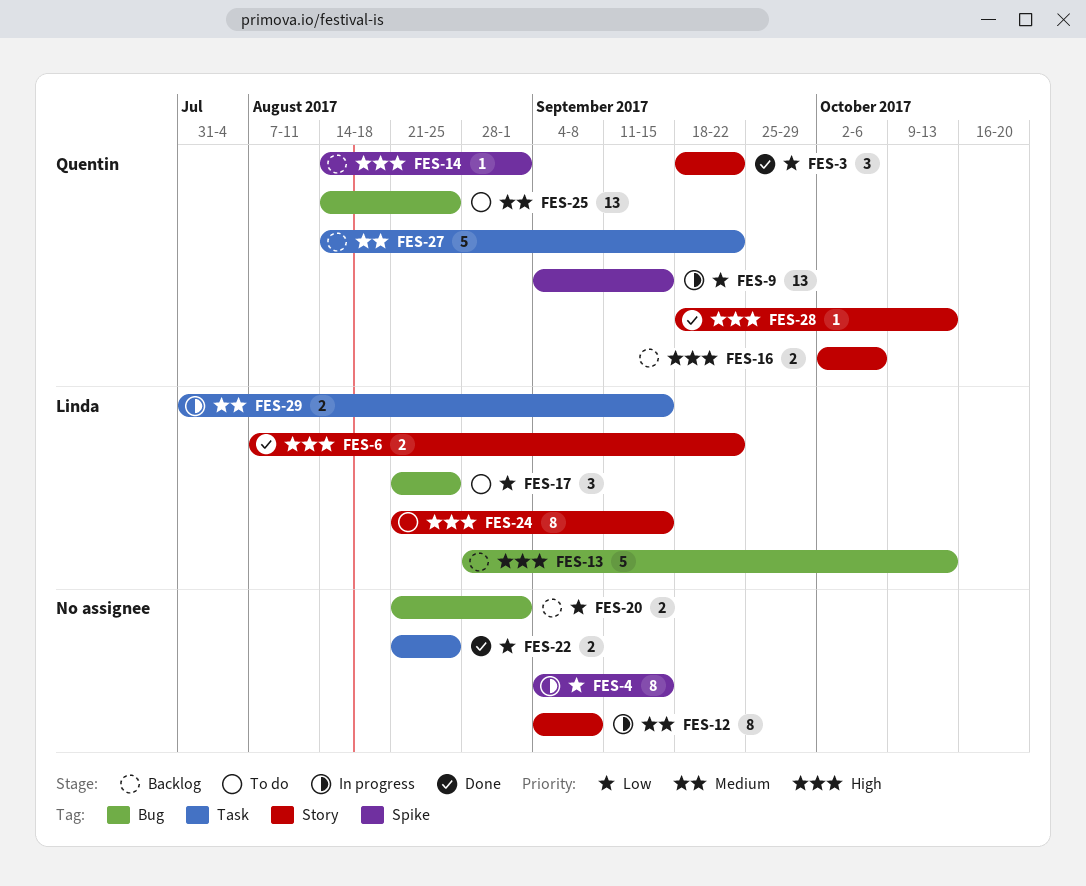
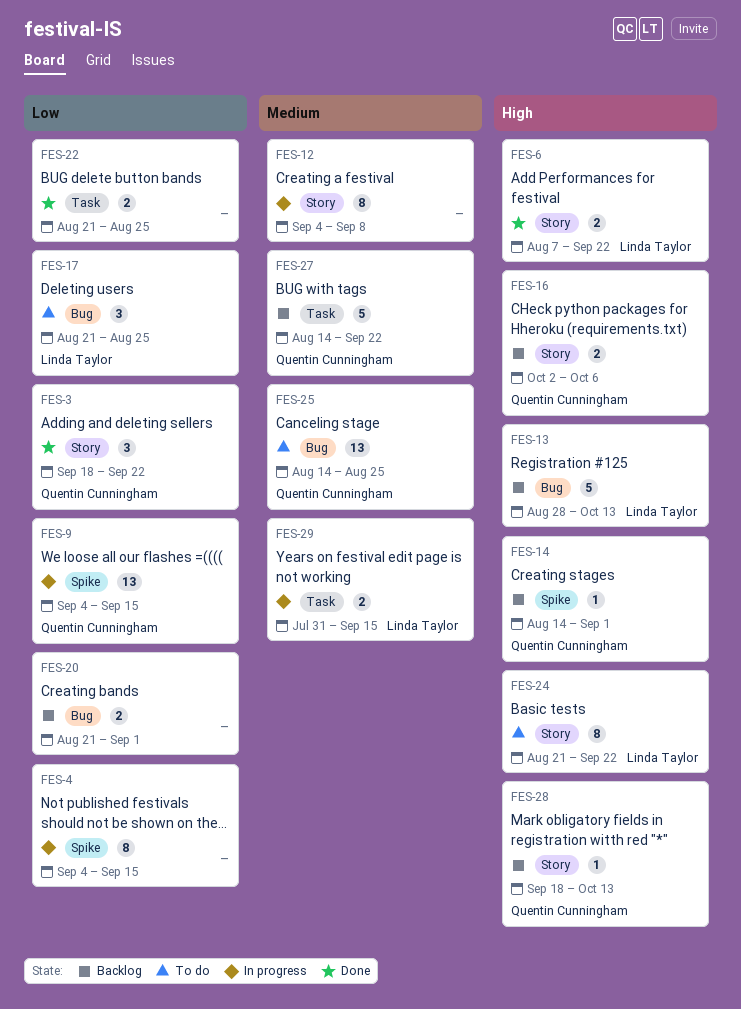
FES-24, due: Sep 15 -> Sep 22
FES-28, status: Done -> Backlog

